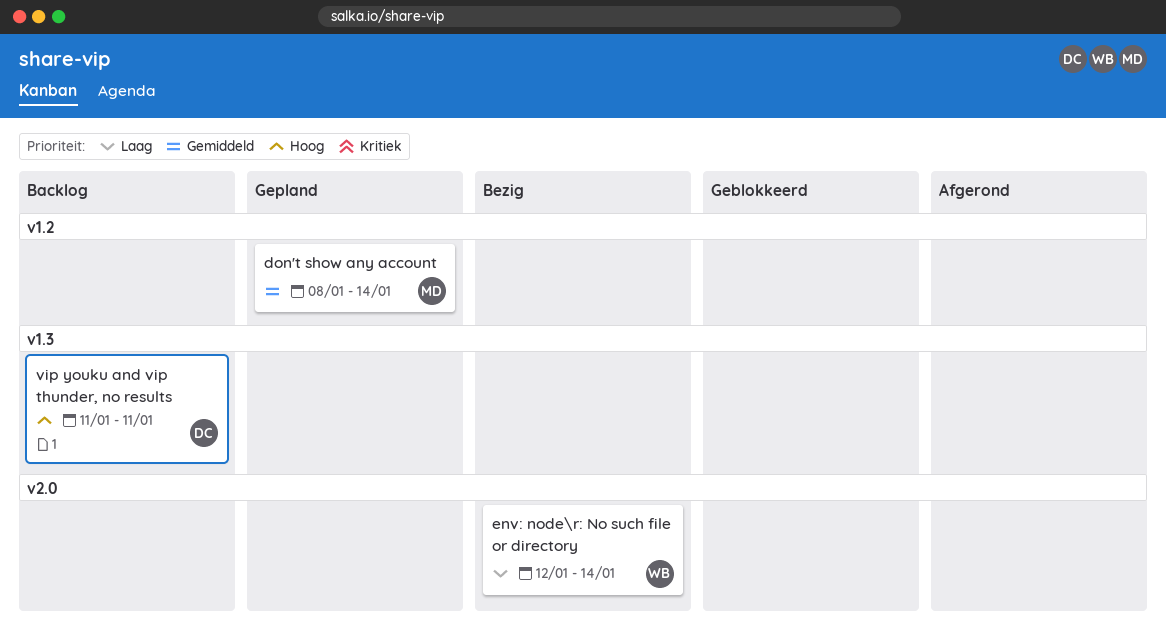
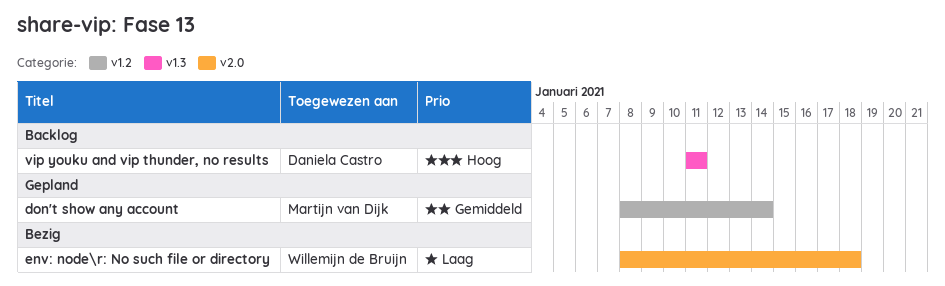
env: node\r: No such file or directory, start: Jan 12 -> Jan 8
env: node\r: No such file or directory, due: Jan 14 -> Jan 18

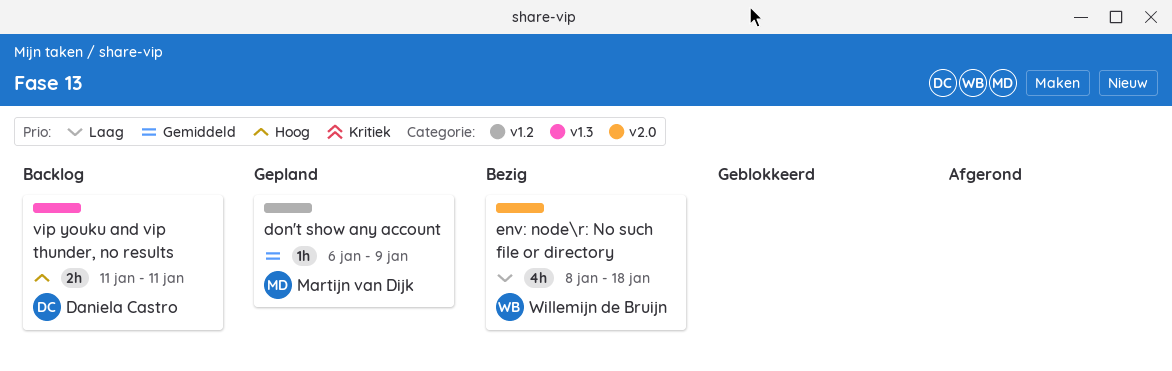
don't show any account, start: Jan 8 -> Jan 6
don't show any account, due: Jan 14 -> Jan 9

